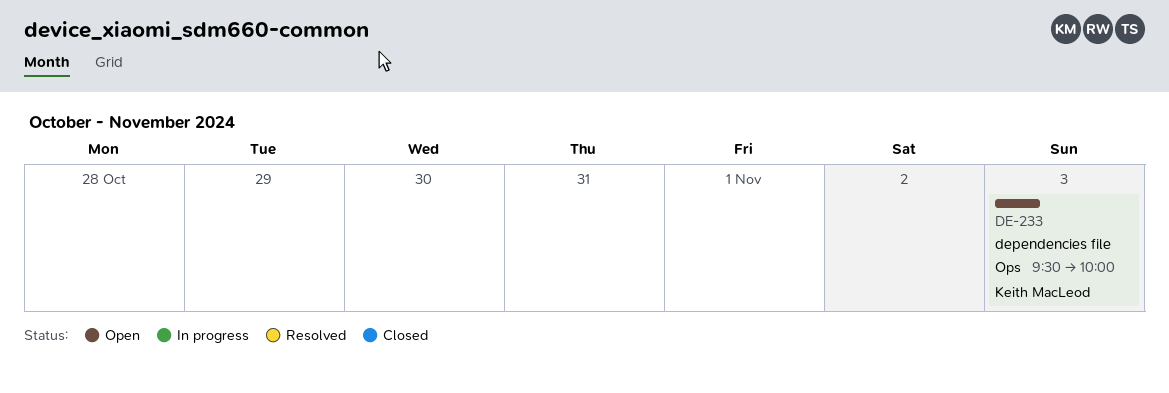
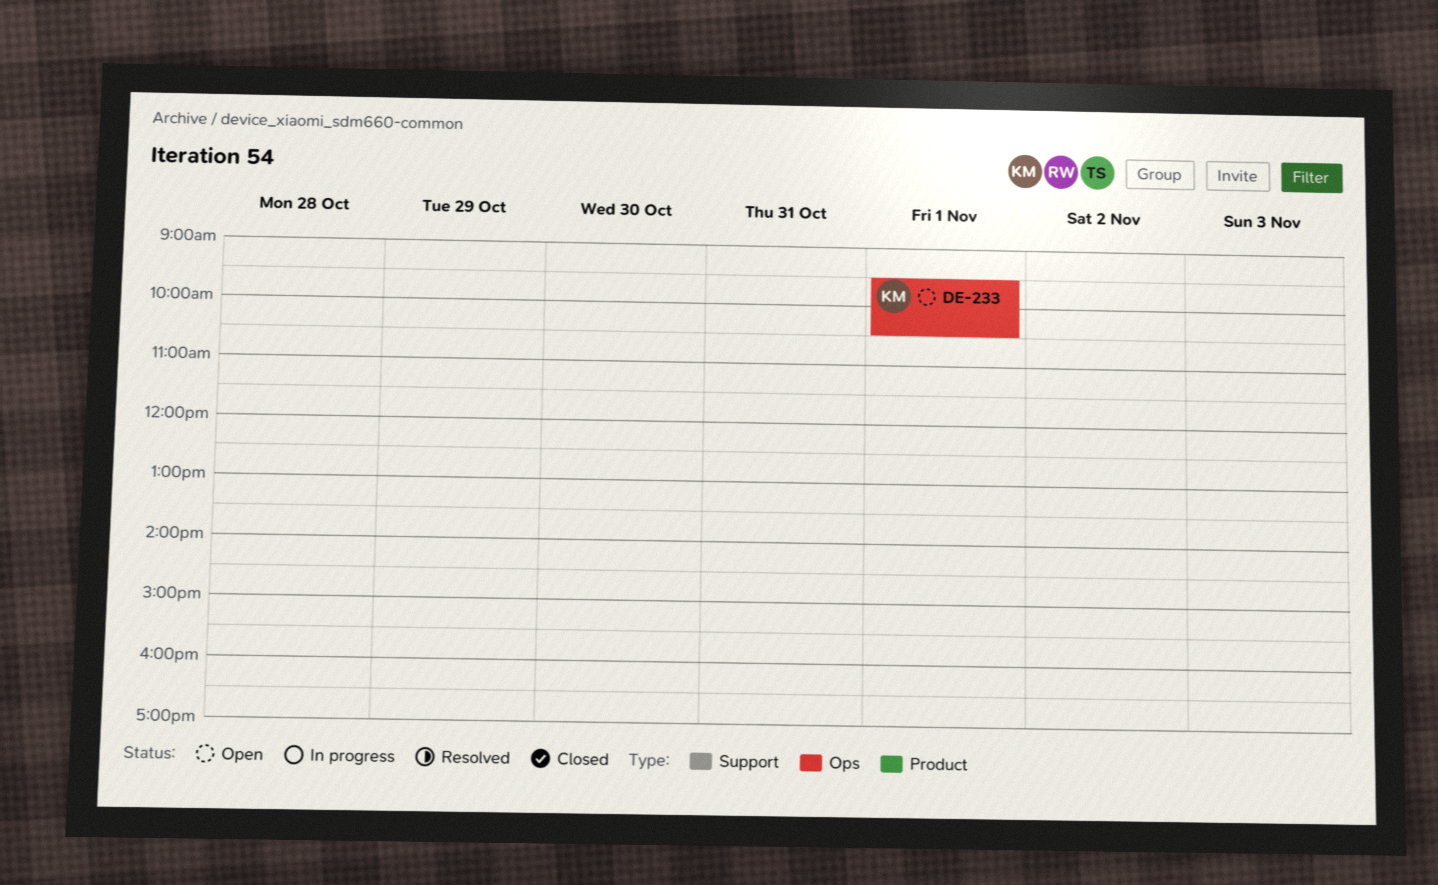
DE-233, day: Nov 3 -> Nov 1
DE-233, ends: 10:00 -> 10:30

